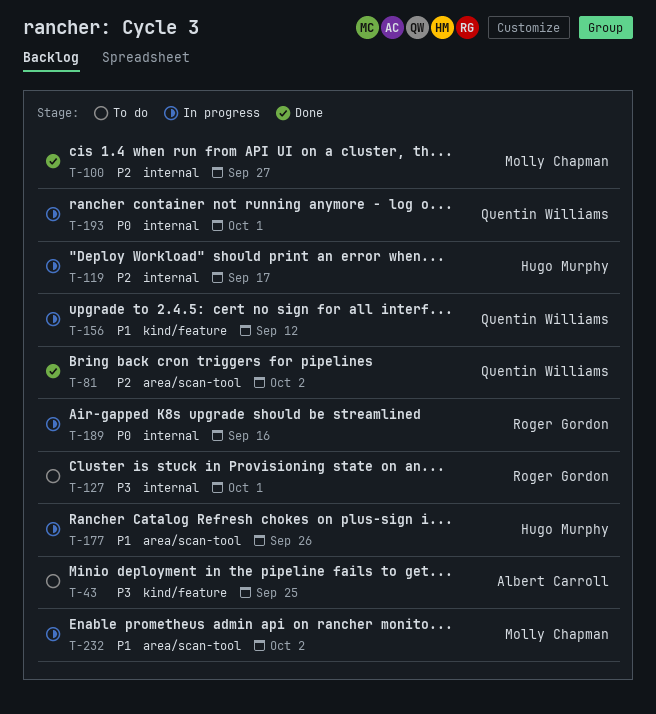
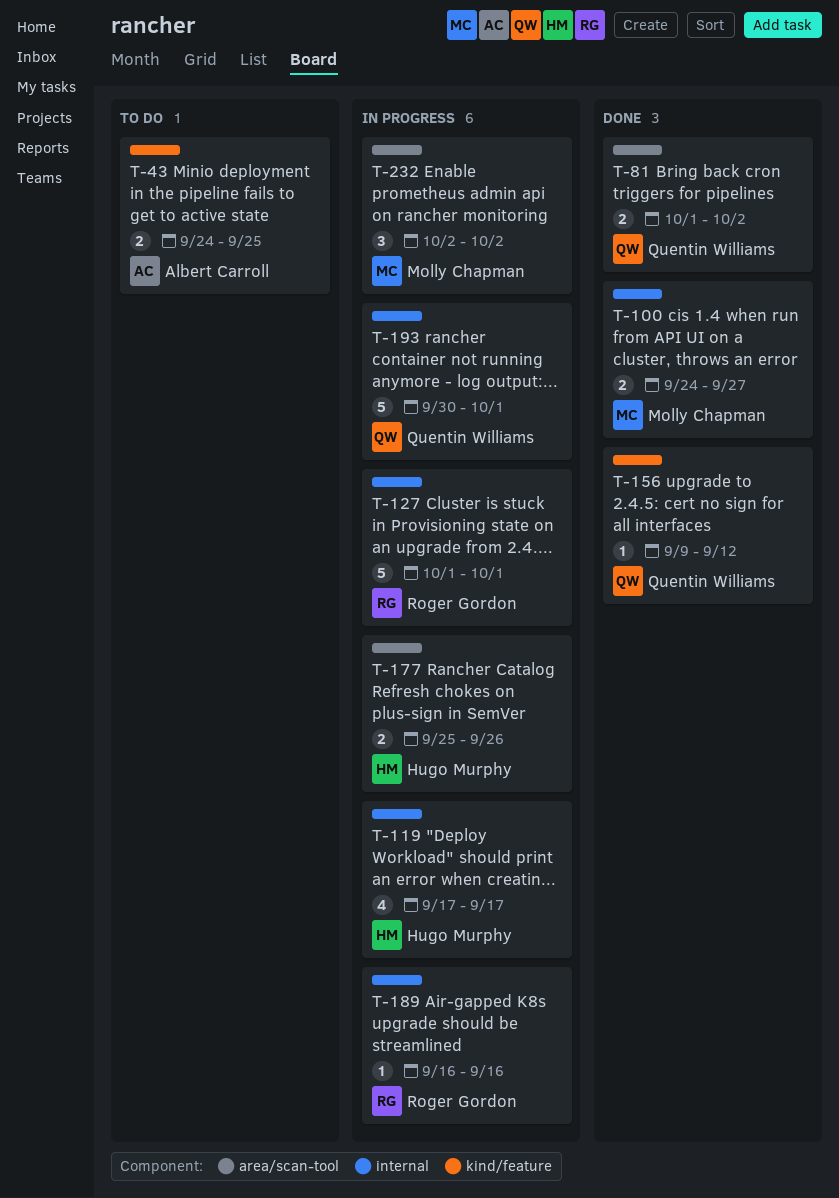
T-127, status: To do -> In progress
T-156, status: In progress -> Done

